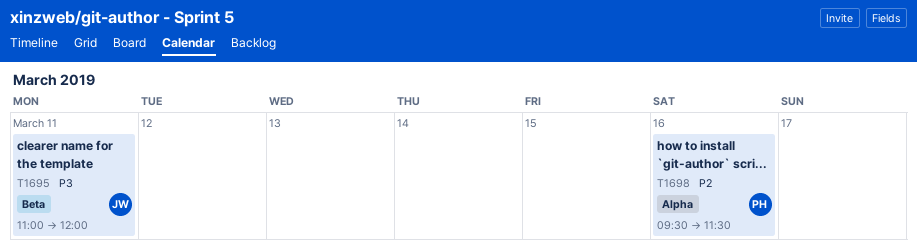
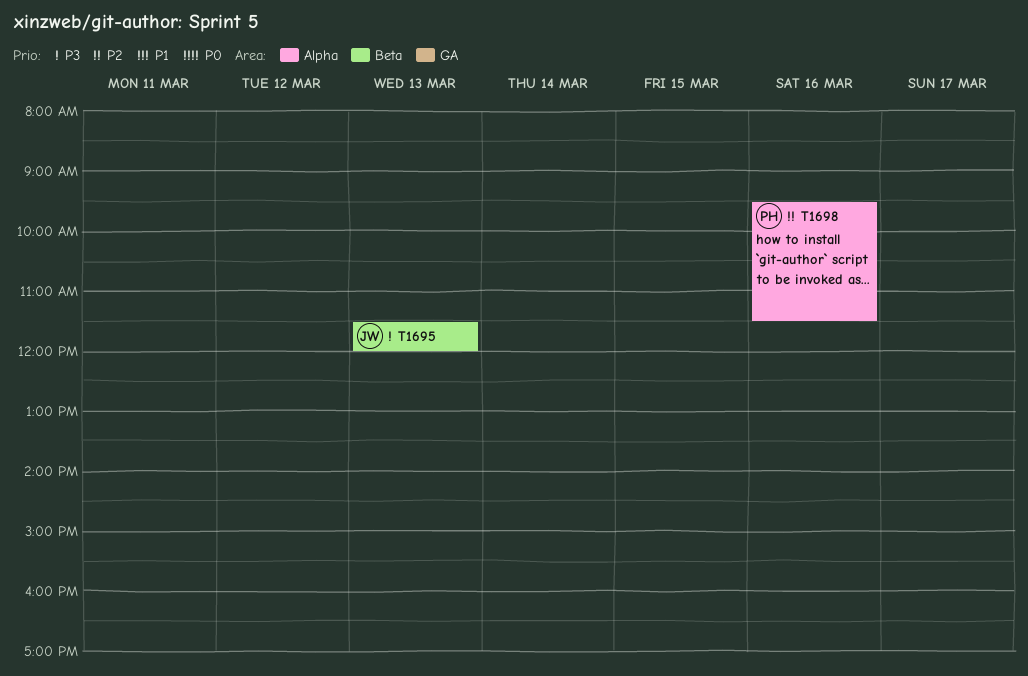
T1695, day: Mar 11 -> Mar 13
T1695, begins: 11:00 -> 11:30

